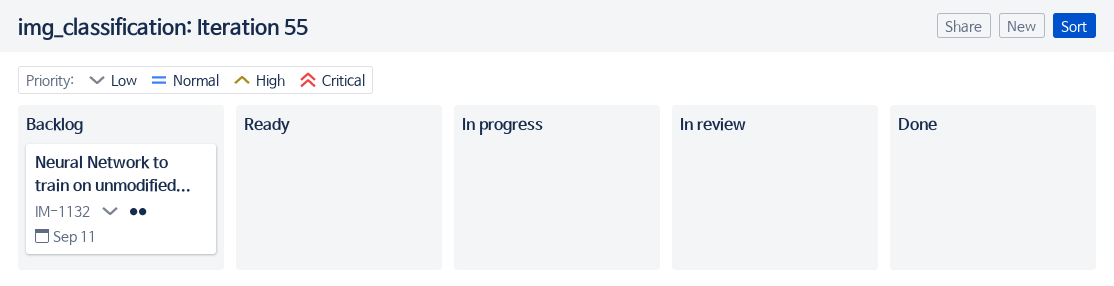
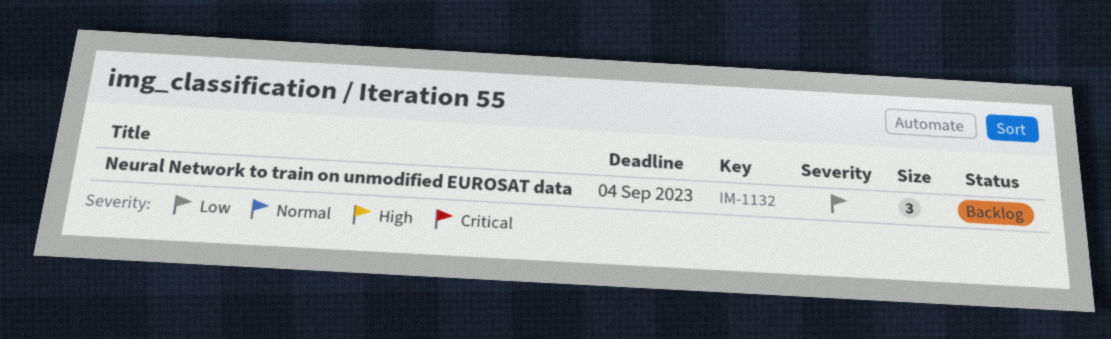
IM-1132, estimate: 2 -> 3
IM-1132, due: Sep 11 -> Sep 4

